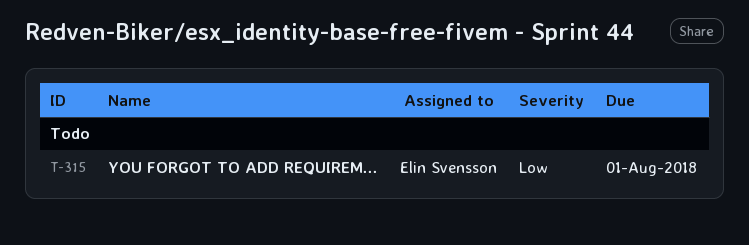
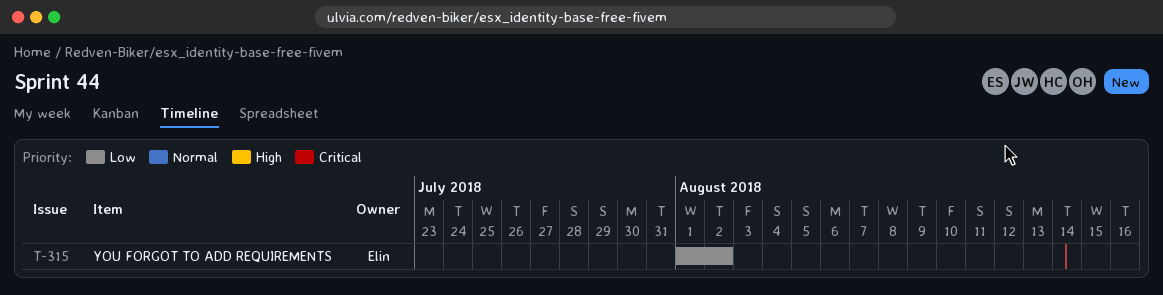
T-315, due: Aug 1 -> Aug 2

